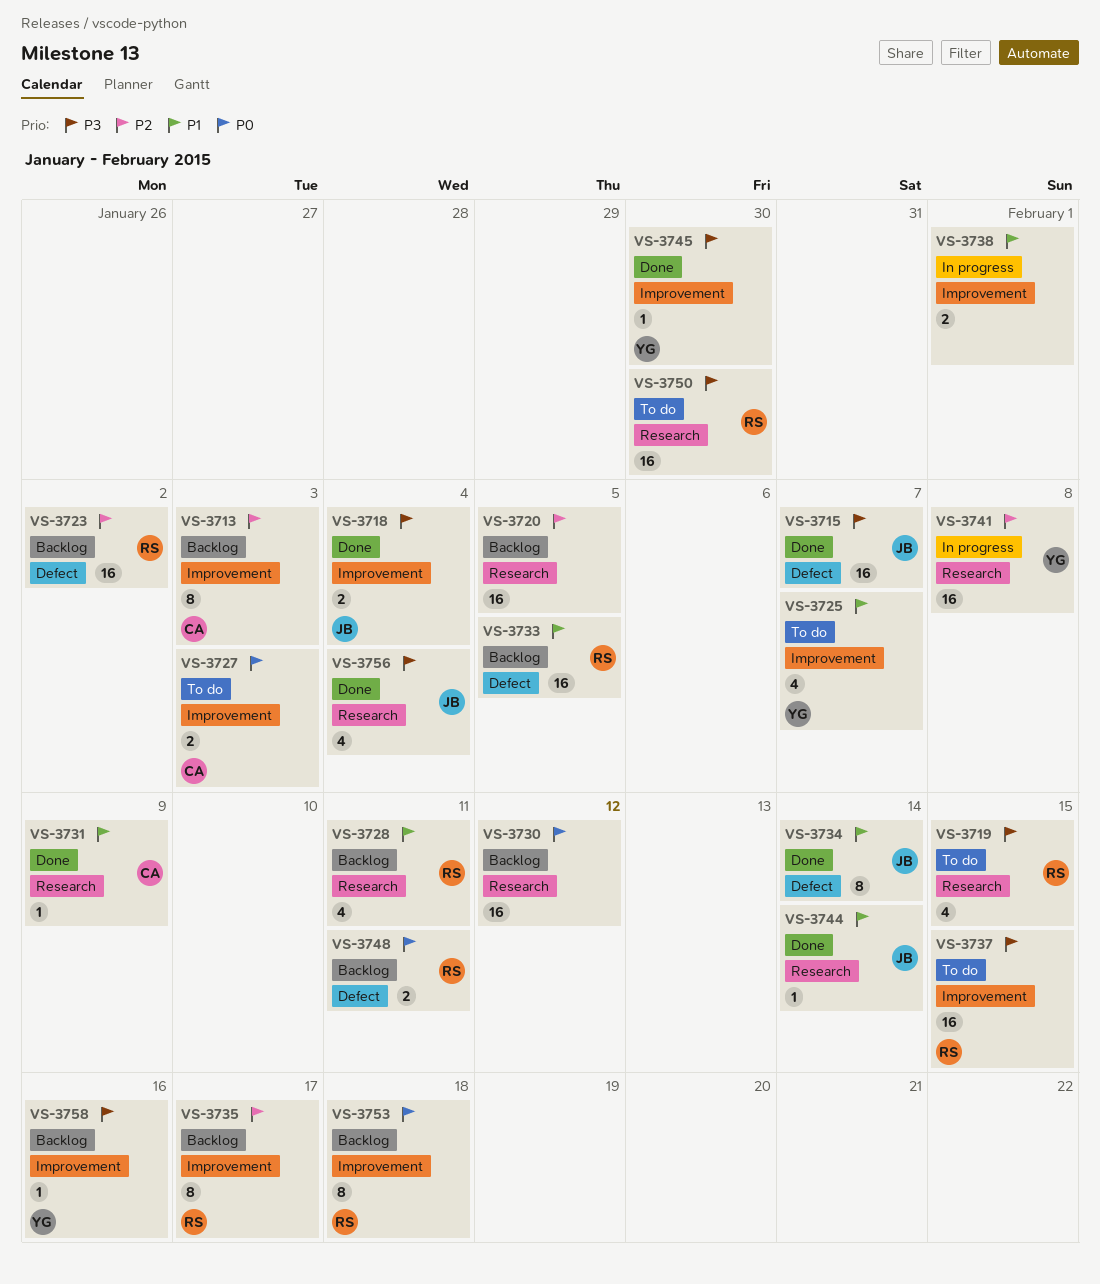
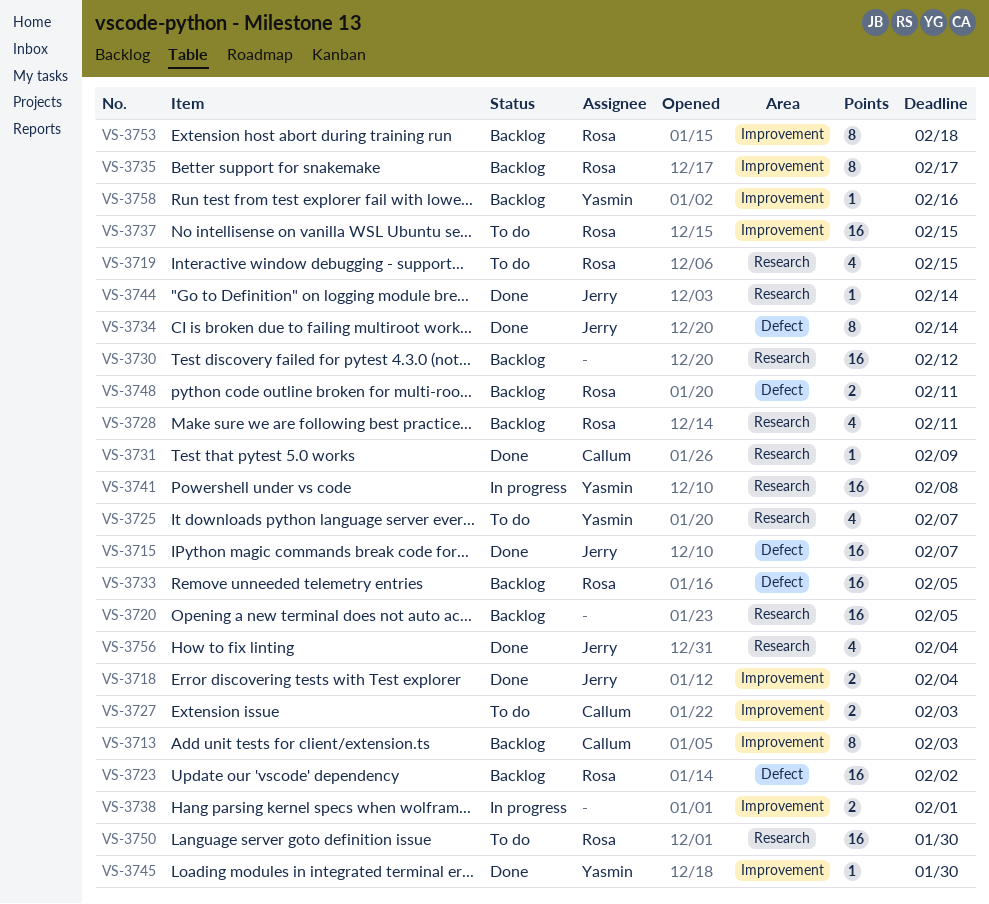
VS-3725, label: Improvement -> Research

